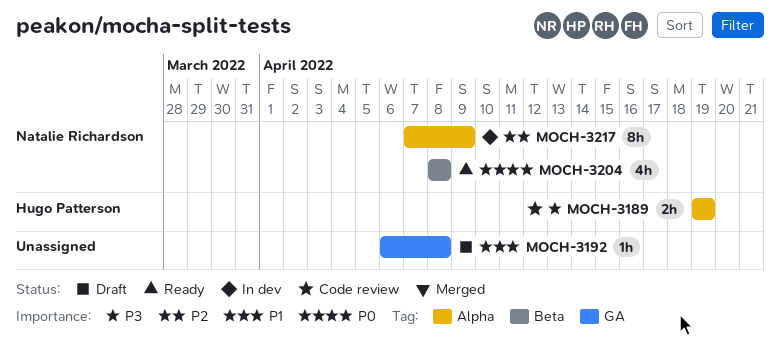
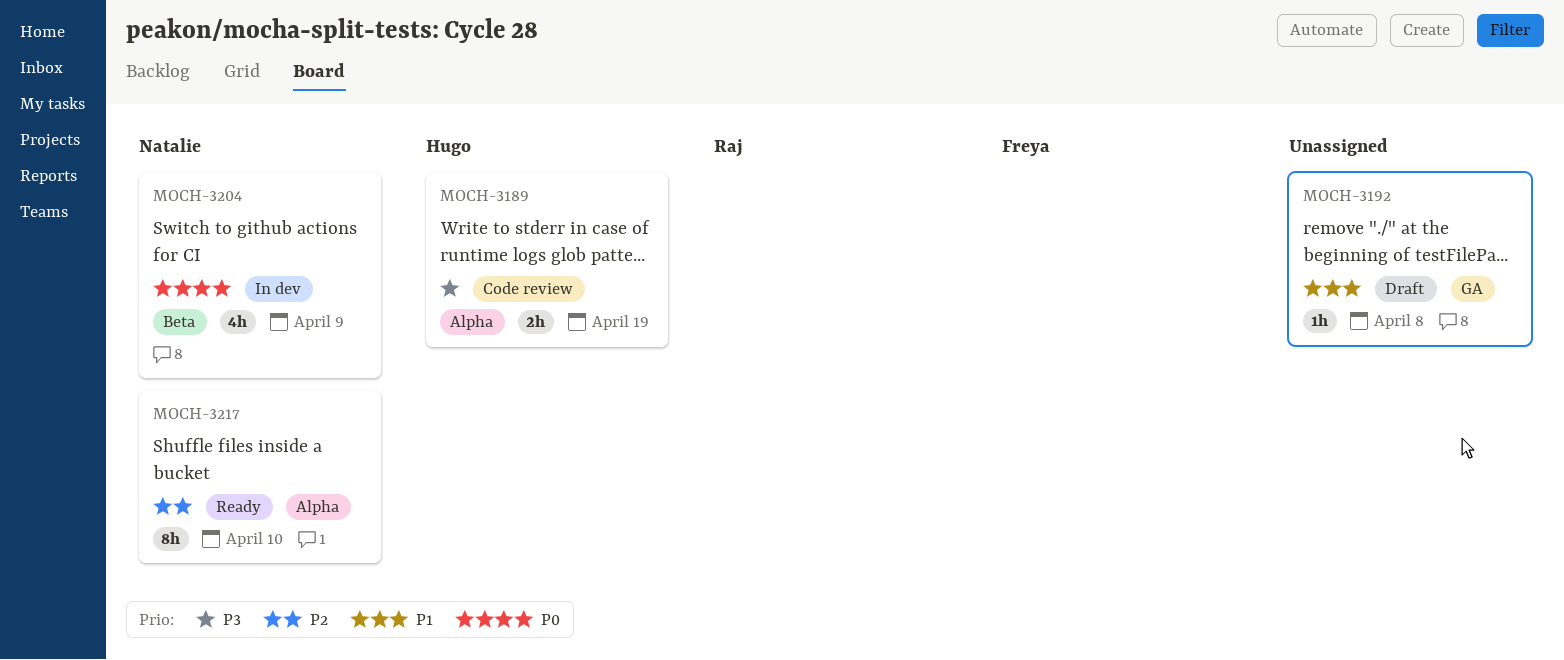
MOCH-3204, status: Ready -> In dev
MOCH-3204, due: Apr 8 -> Apr 9
MOCH-3217, status: In dev -> Ready
MOCH-3217, due: Apr 9 -> Apr 10

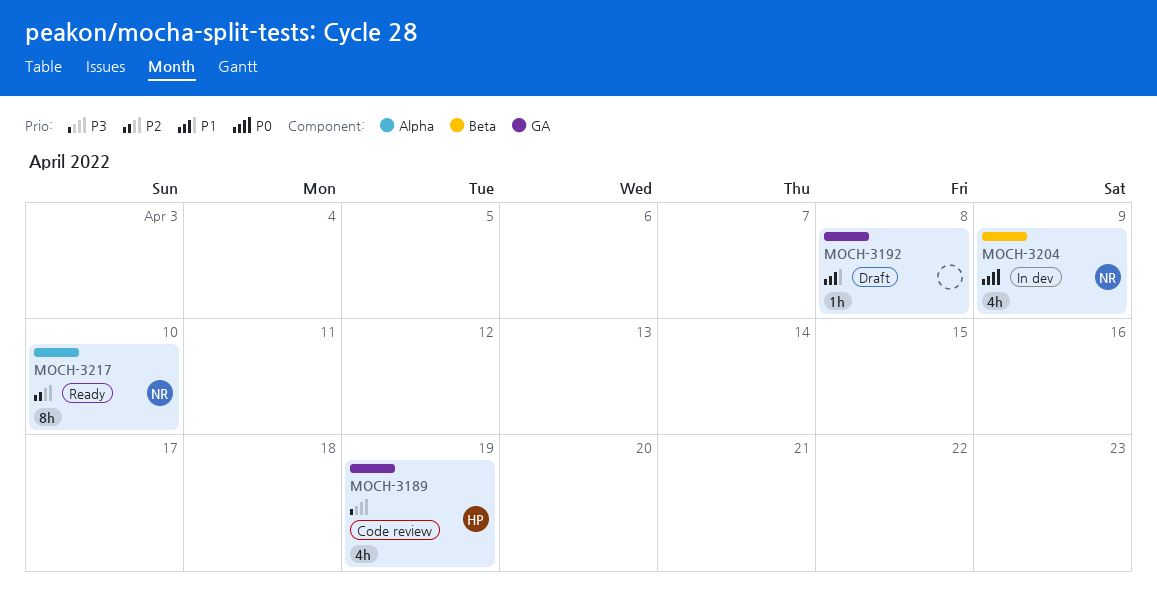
MOCH-3189, label: Alpha -> GA
MOCH-3189, estimate: 2h -> 4h

